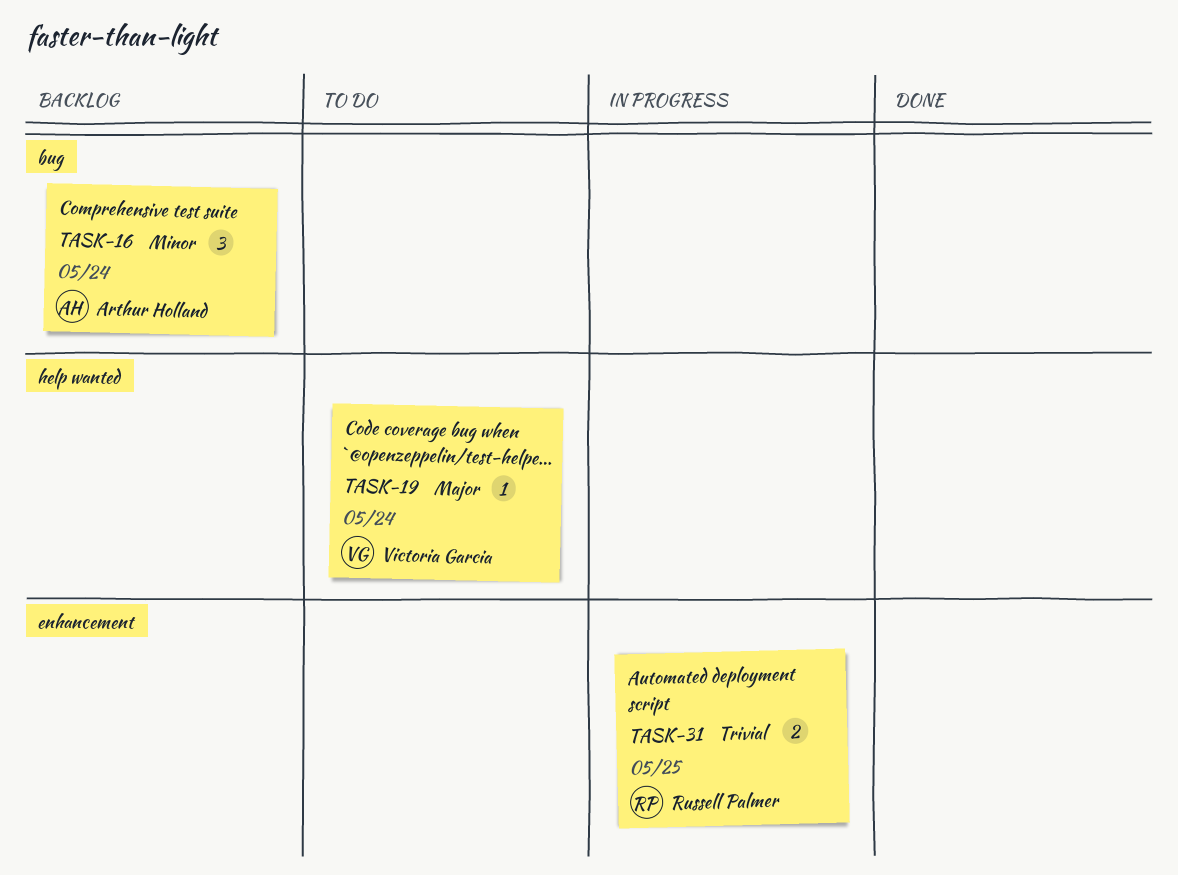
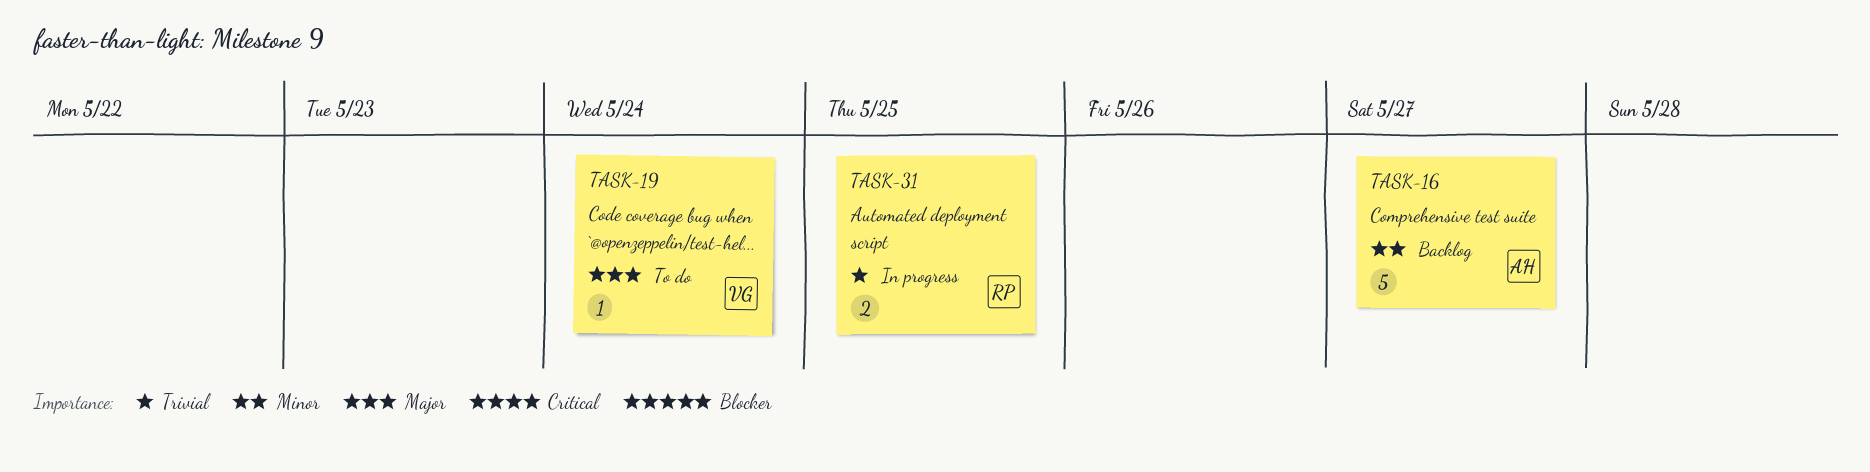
TASK-16, estimate: 3 -> 5
TASK-16, due: May 24 -> May 27

